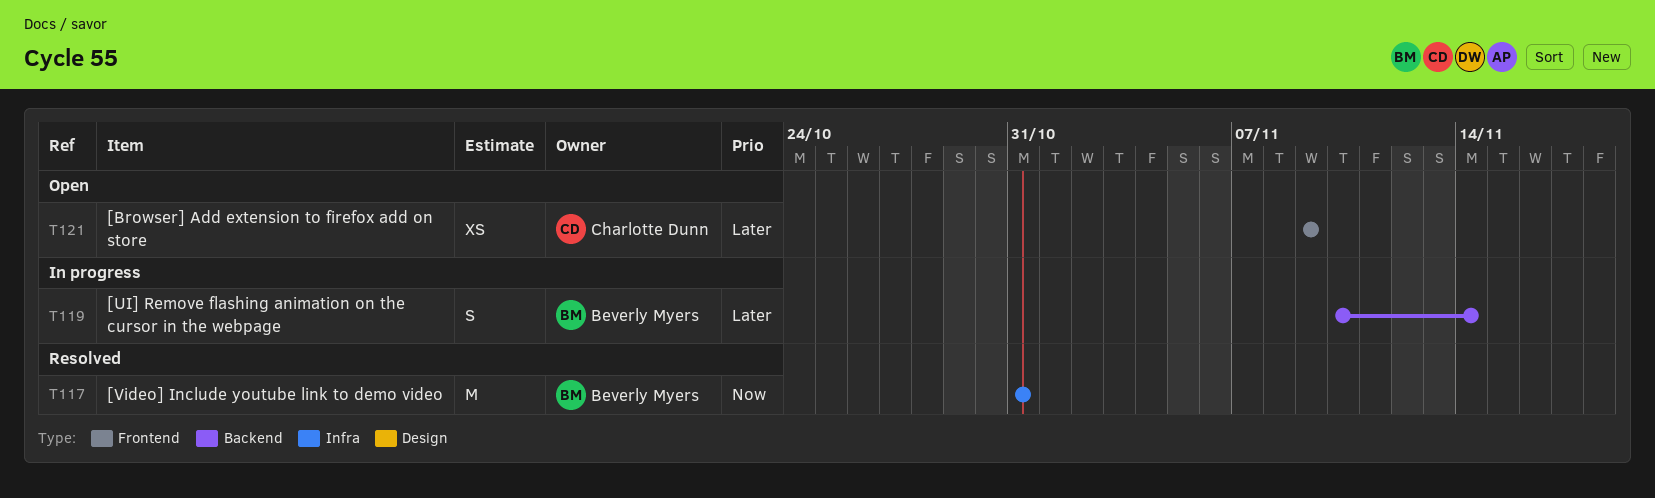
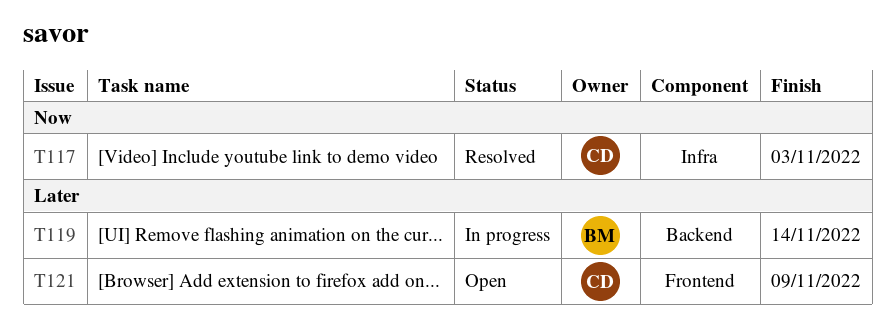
T117, owner: Beverly Myers -> Charlotte Dunn
T117, due: Oct 31 -> Nov 3

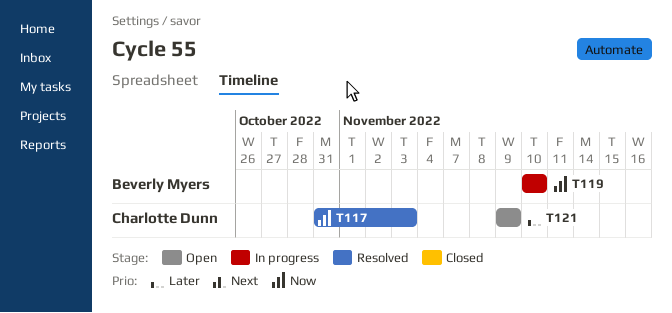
T119, priority: Later -> Now
T119, due: Nov 14 -> Nov 10

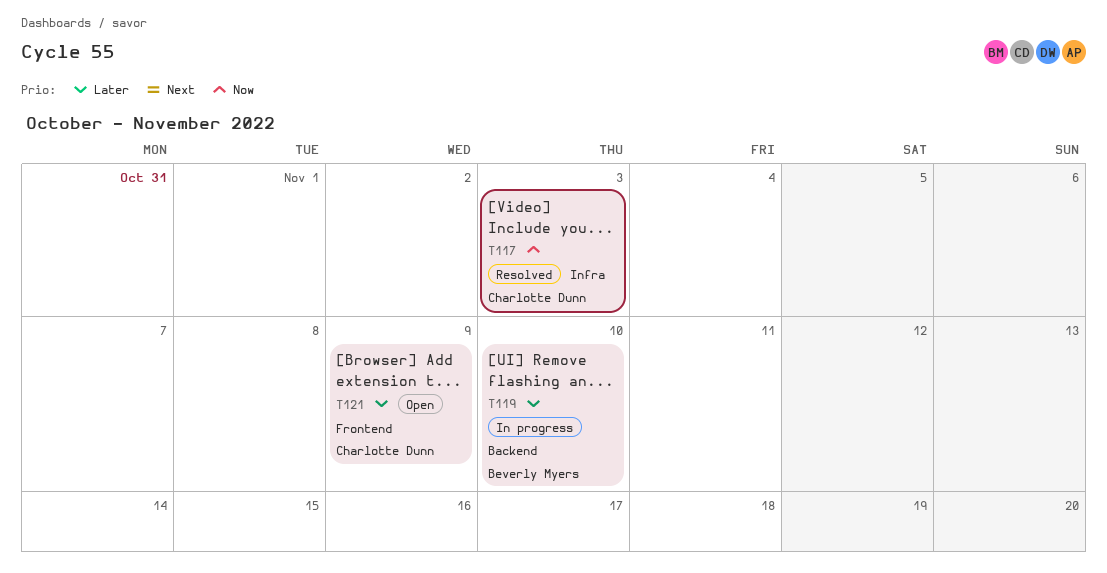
T119, priority: Now -> Later

